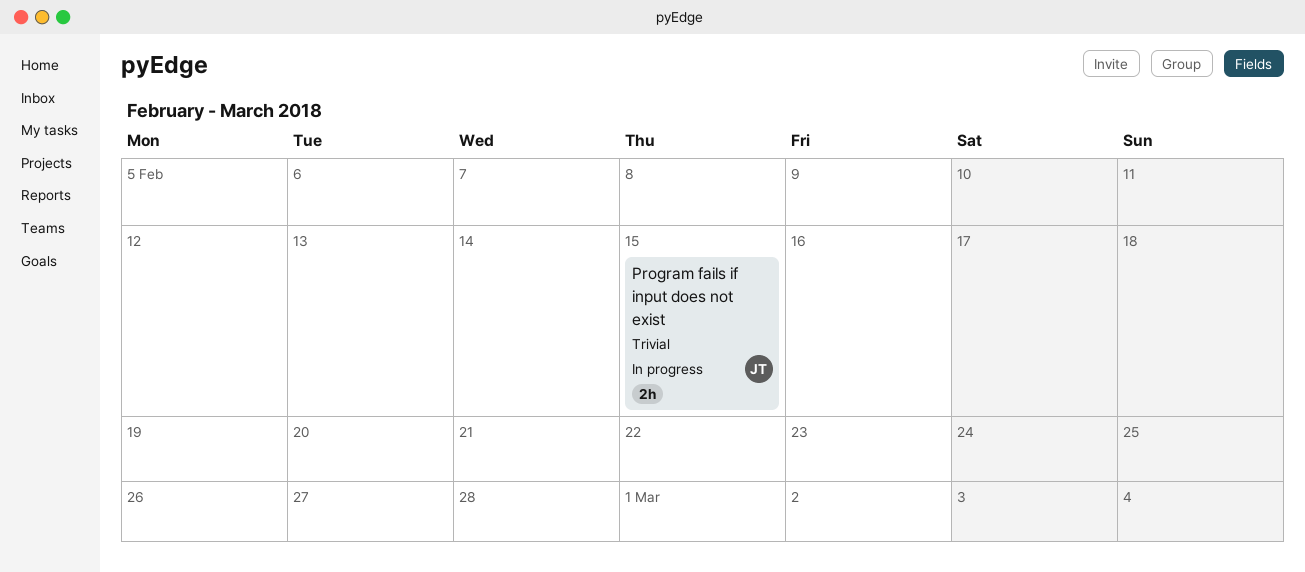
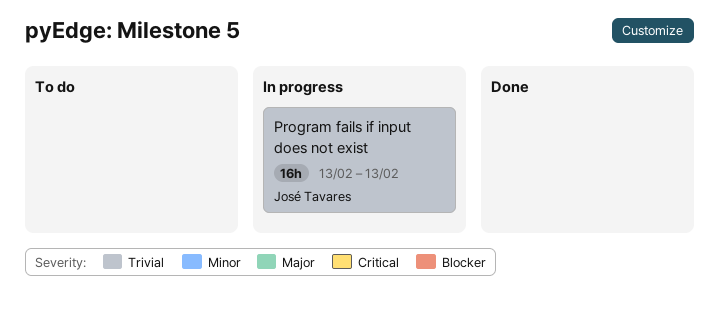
Program fails if input does not exist, estimate: 2h -> 16h
Program fails if input does not exist, due: Feb 15 -> Feb 13

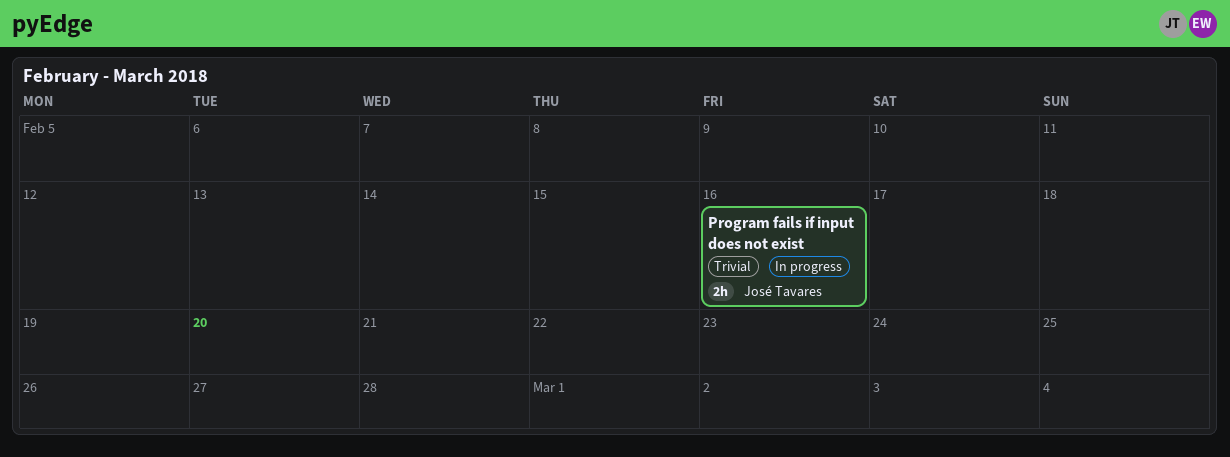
Program fails if input does not exist, estimate: 16h -> 2h
Program fails if input does not exist, due: Feb 13 -> Feb 16

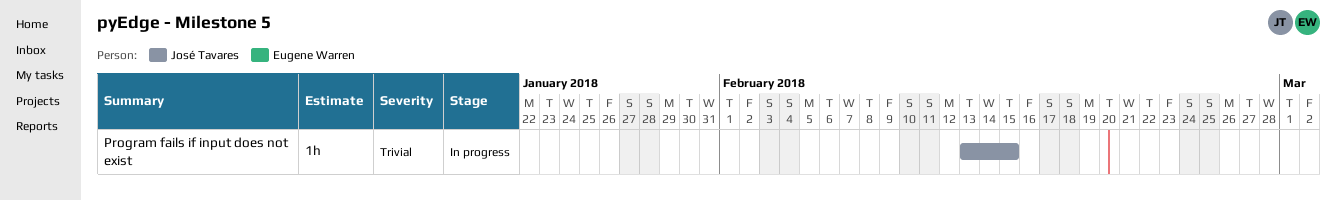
Program fails if input does not exist, estimate: 2h -> 1h
Program fails if input does not exist, due: Feb 16 -> Feb 15

